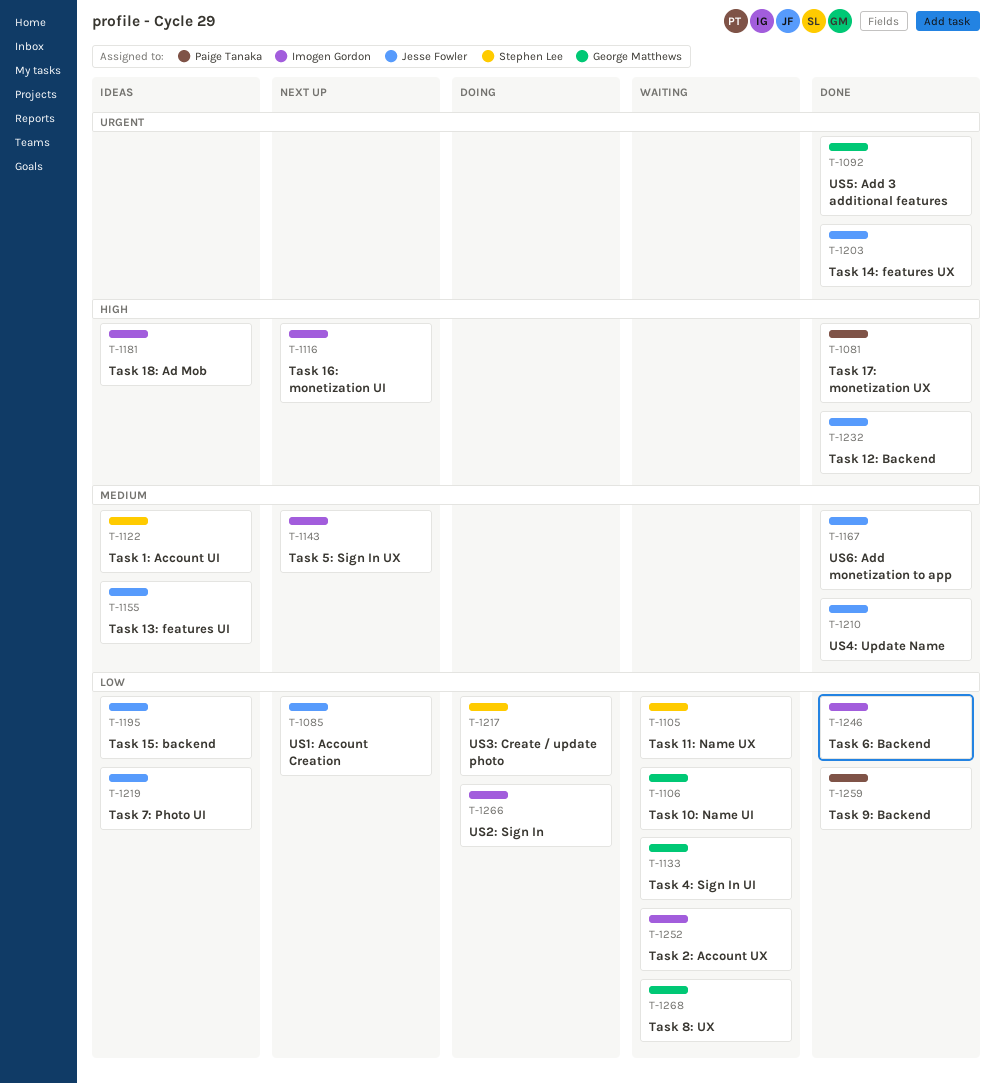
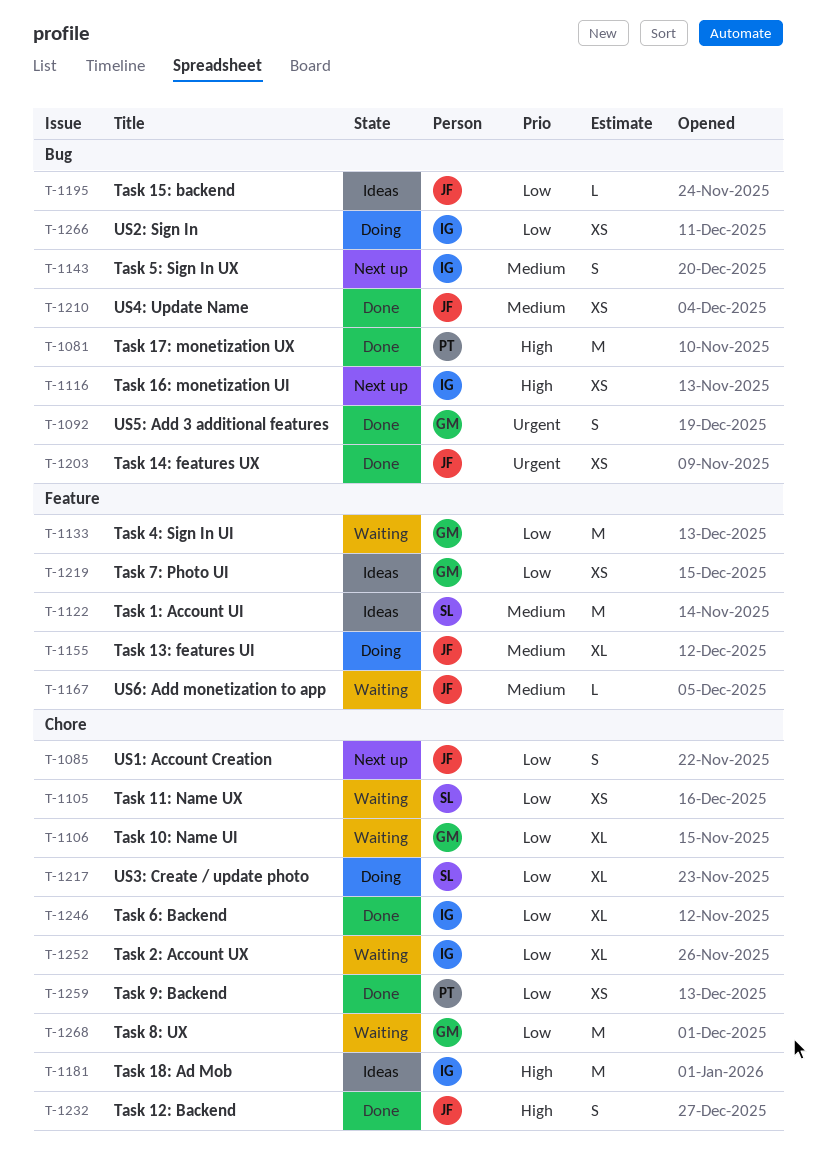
T-1155, status: Ideas -> Doing
T-1167, status: Done -> Waiting
T-1219, owner: Jesse Fowler -> George Matthews

